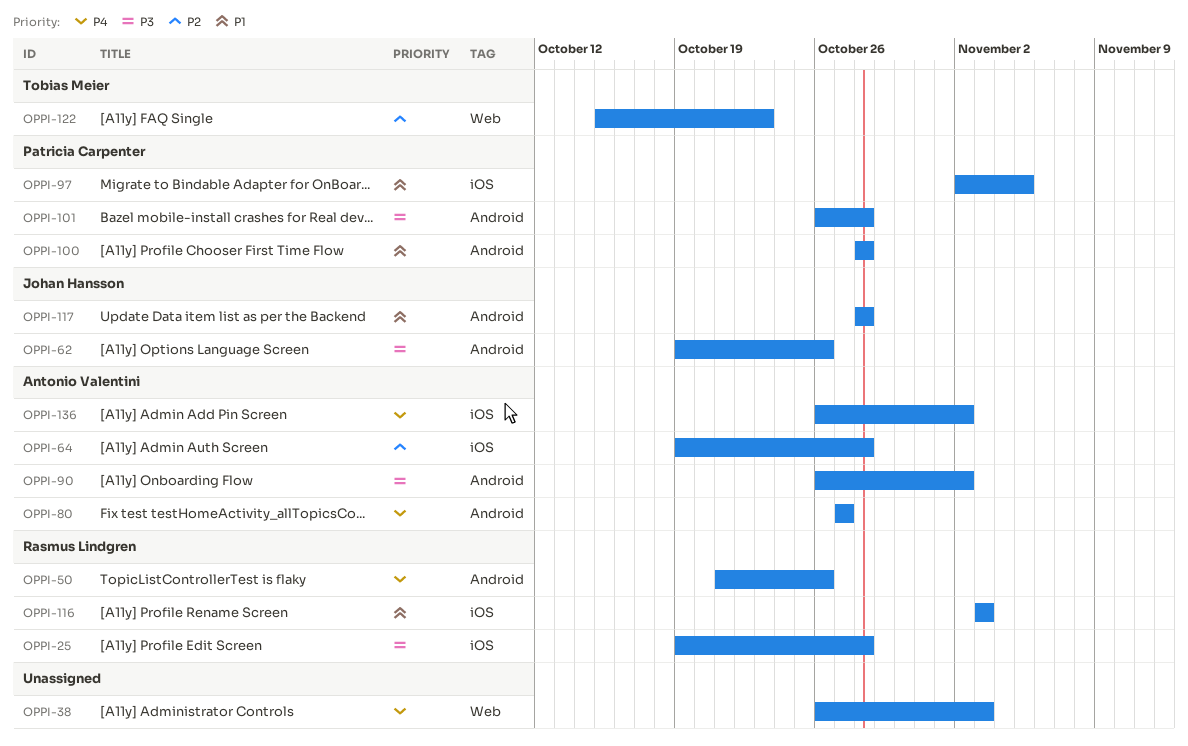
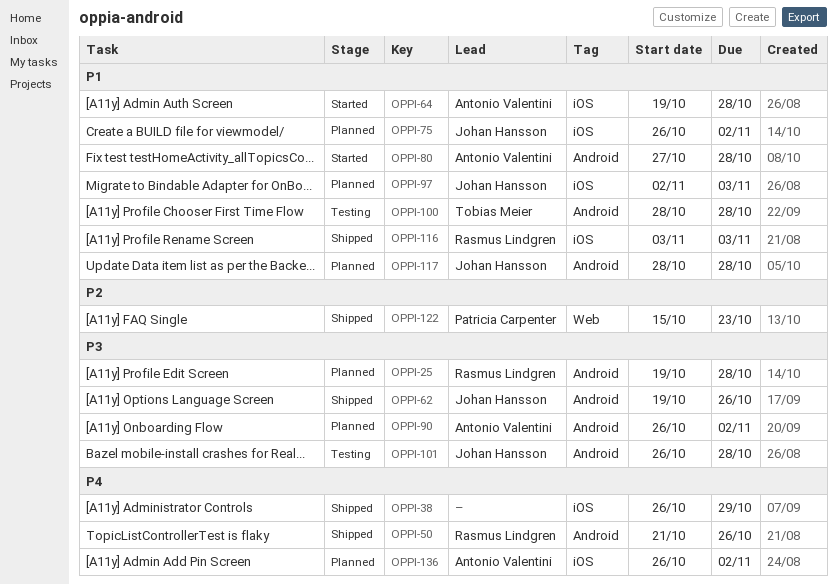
OPPI-25, label: iOS -> Android
OPPI-38, label: Web -> iOS
OPPI-38, due: Nov 3 -> Oct 29
OPPI-64, priority: P2 -> P1
OPPI-75: none -> present
OPPI-80, priority: P4 -> P1
OPPI-80, due: Oct 27 -> Oct 28
OPPI-97, owner: Patricia Carpenter -> Johan Hansson
OPPI-97, due: Nov 5 -> Nov 3
OPPI-100, owner: Patricia Carpenter -> Tobias Meier
OPPI-101, owner: Patricia Carpenter -> Johan Hansson
OPPI-122, owner: Tobias Meier -> Patricia Carpenter

